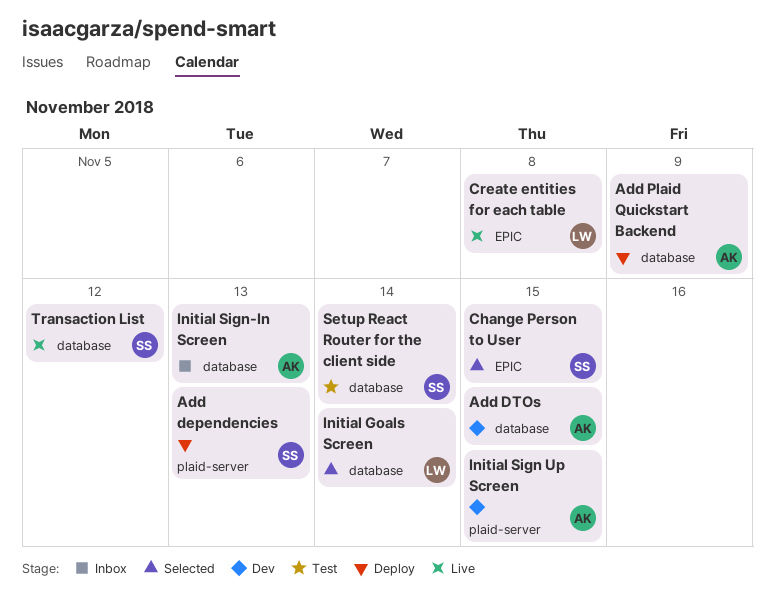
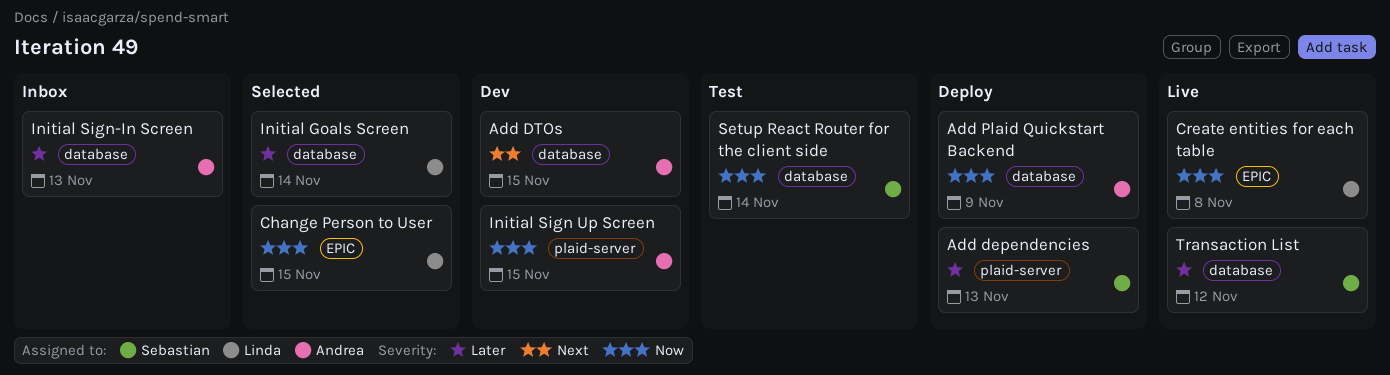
Change Person to User, owner: Sebastian -> Linda

